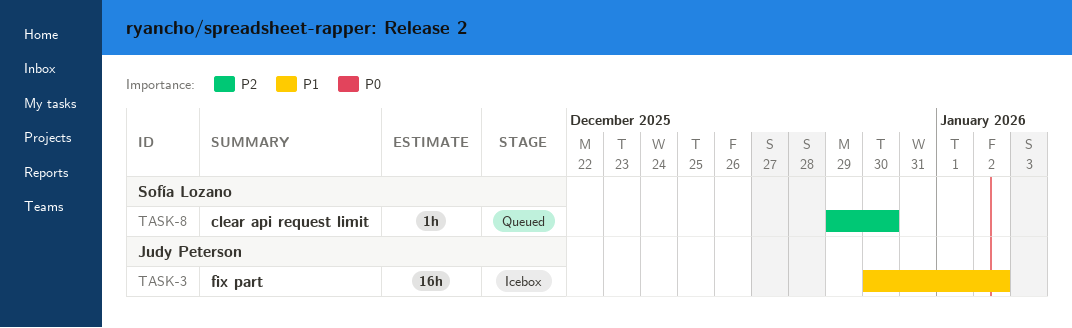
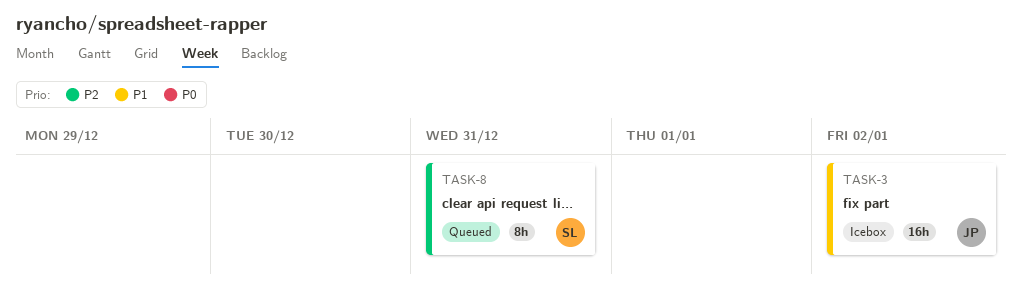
TASK-8, estimate: 1h -> 8h
TASK-8, due: Dec 30 -> Dec 31

